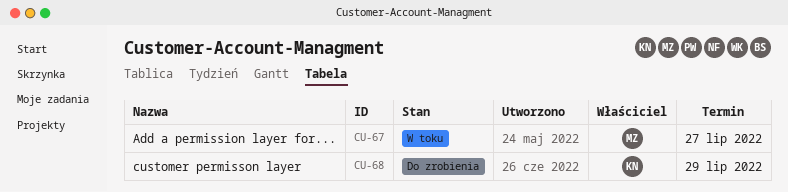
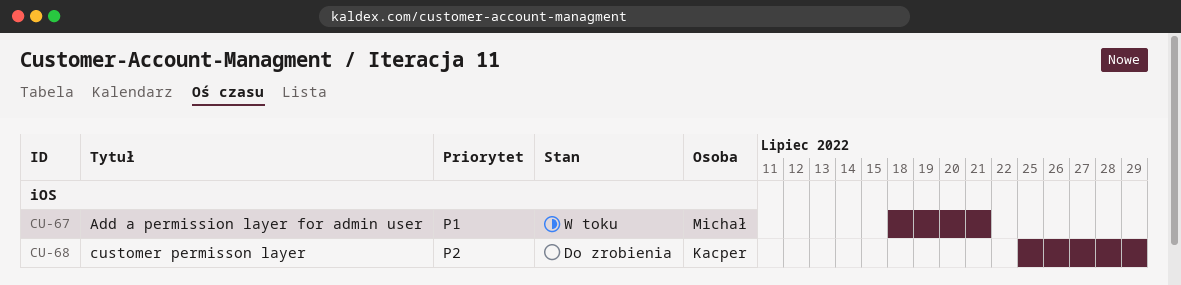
CU-67, due: Jul 27 -> Jul 21

